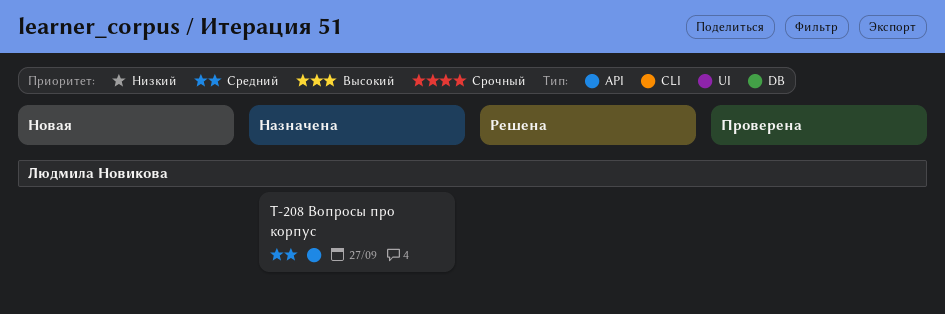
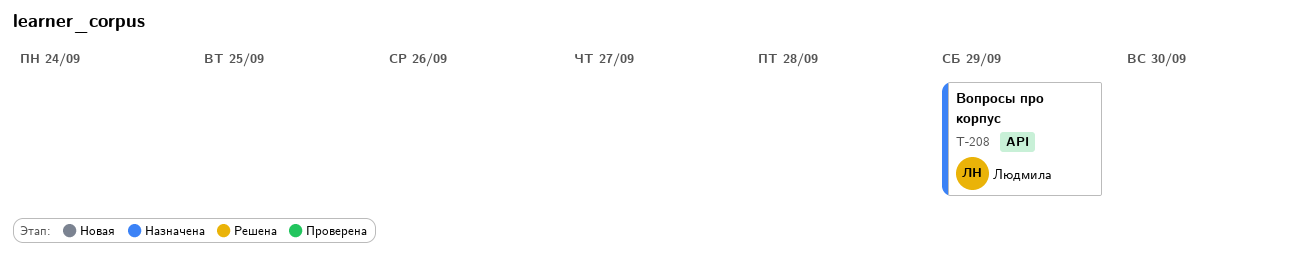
T-208, due: Sep 27 -> Sep 29

